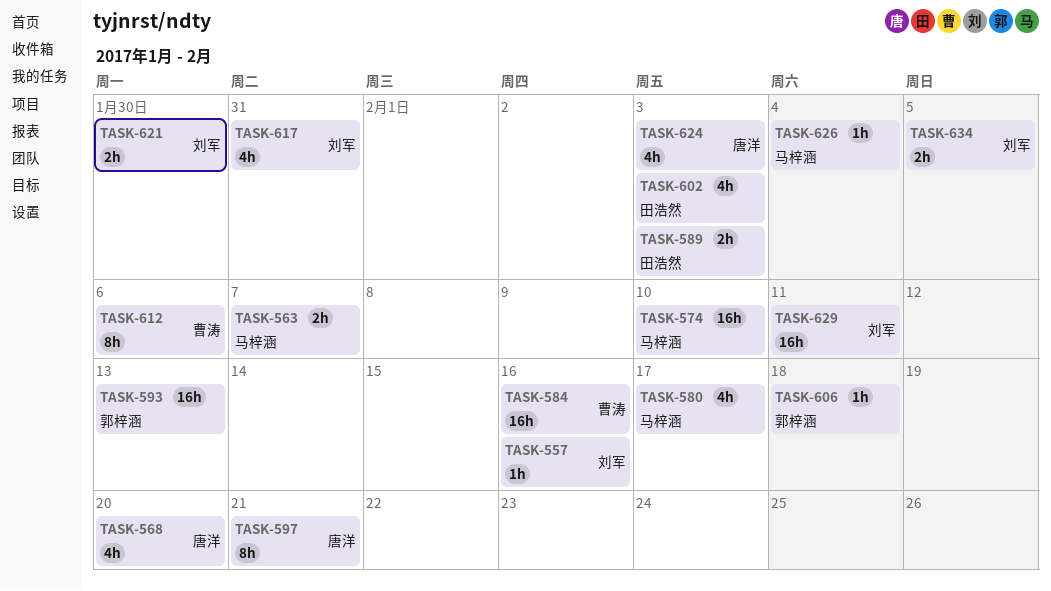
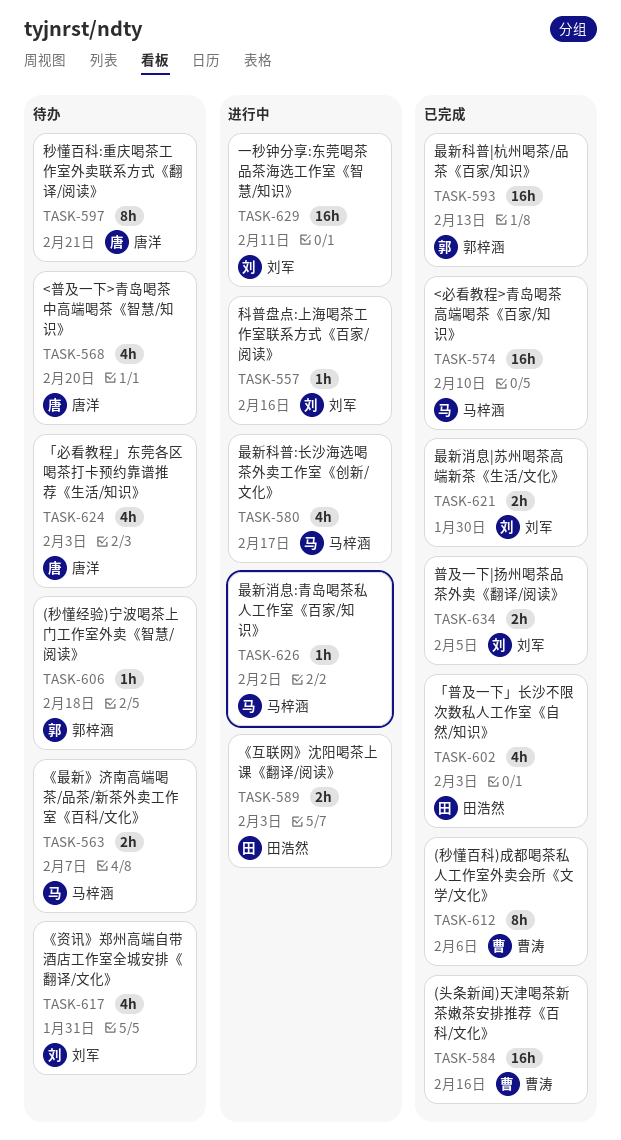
TASK-626, due: Feb 4 -> Feb 2

